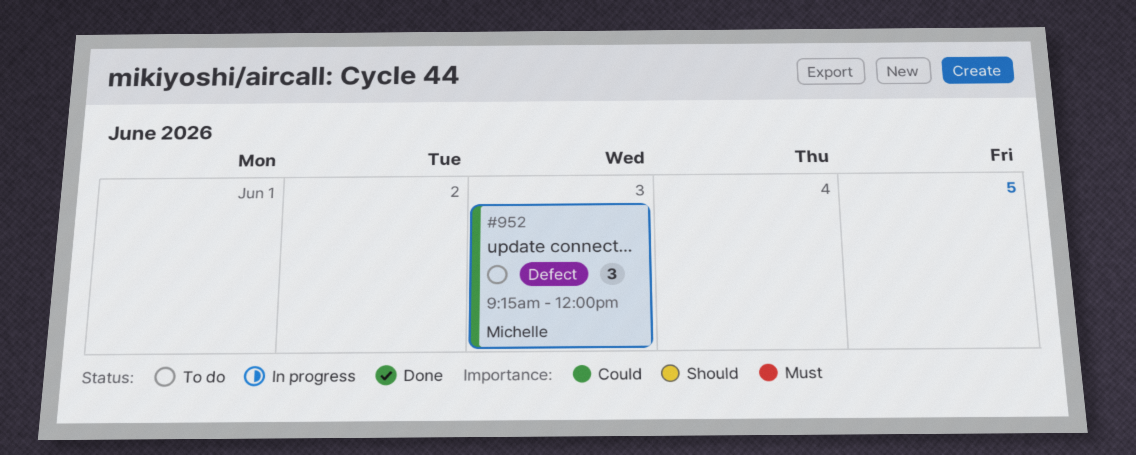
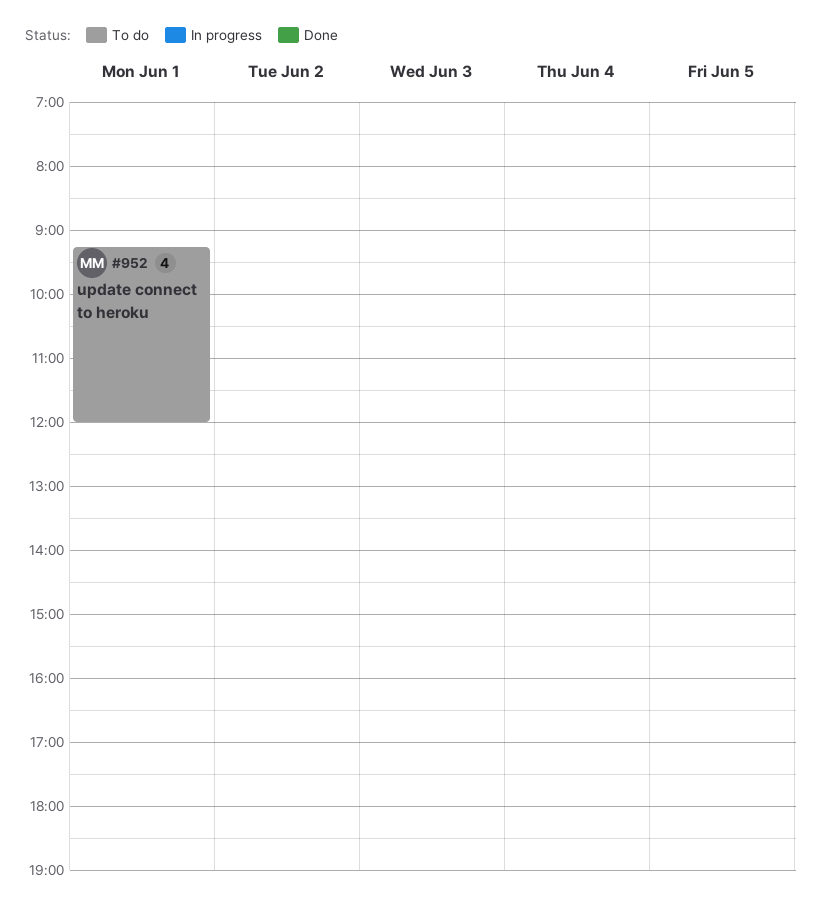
#952, estimate: 3 -> 4
#952, day: Jun 3 -> Jun 1

